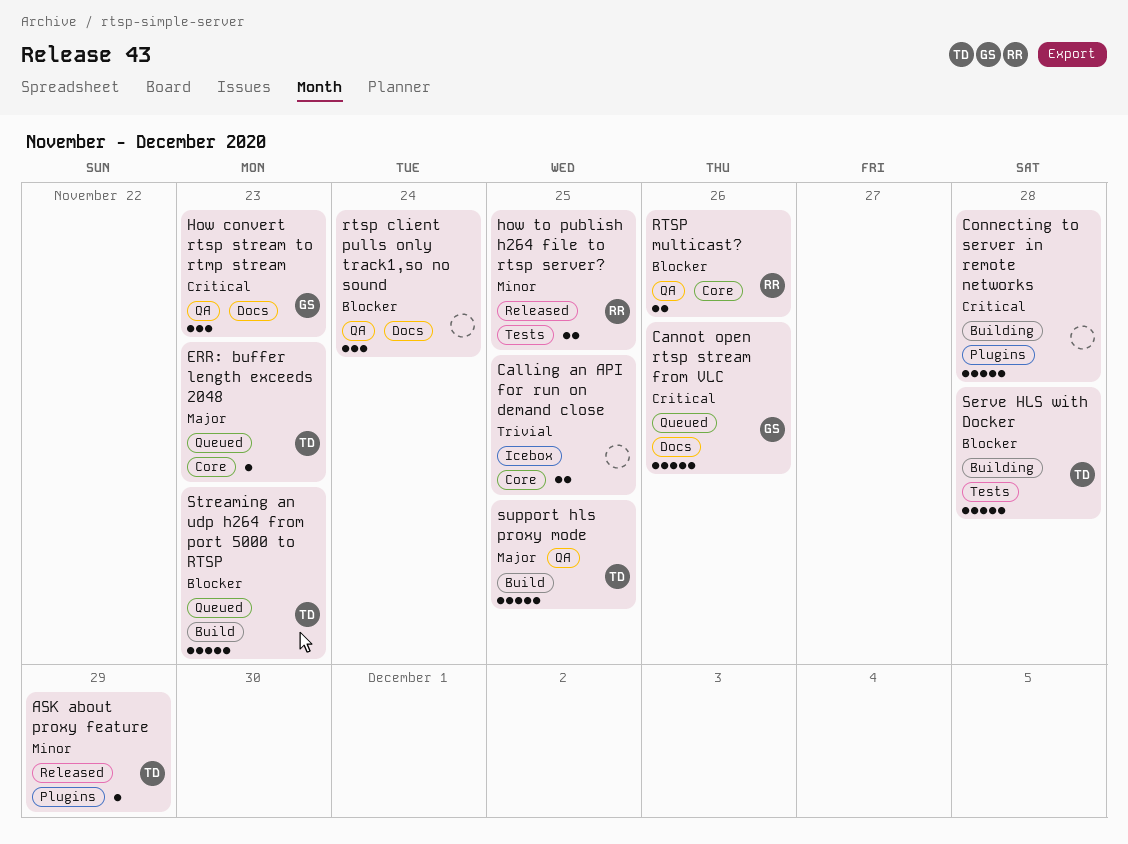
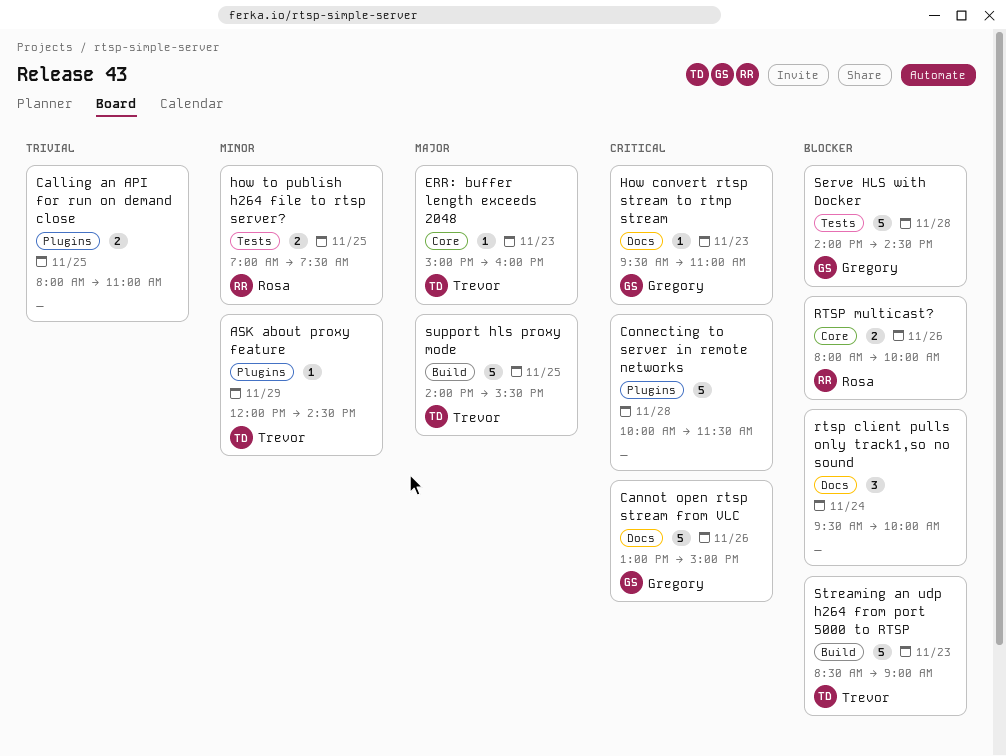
Calling an API for run on demand close, label: Core -> Plugins
How convert rtsp stream to rtmp stream, estimate: 3 -> 1
Serve HLS with Docker, owner: Trevor -> Gregory

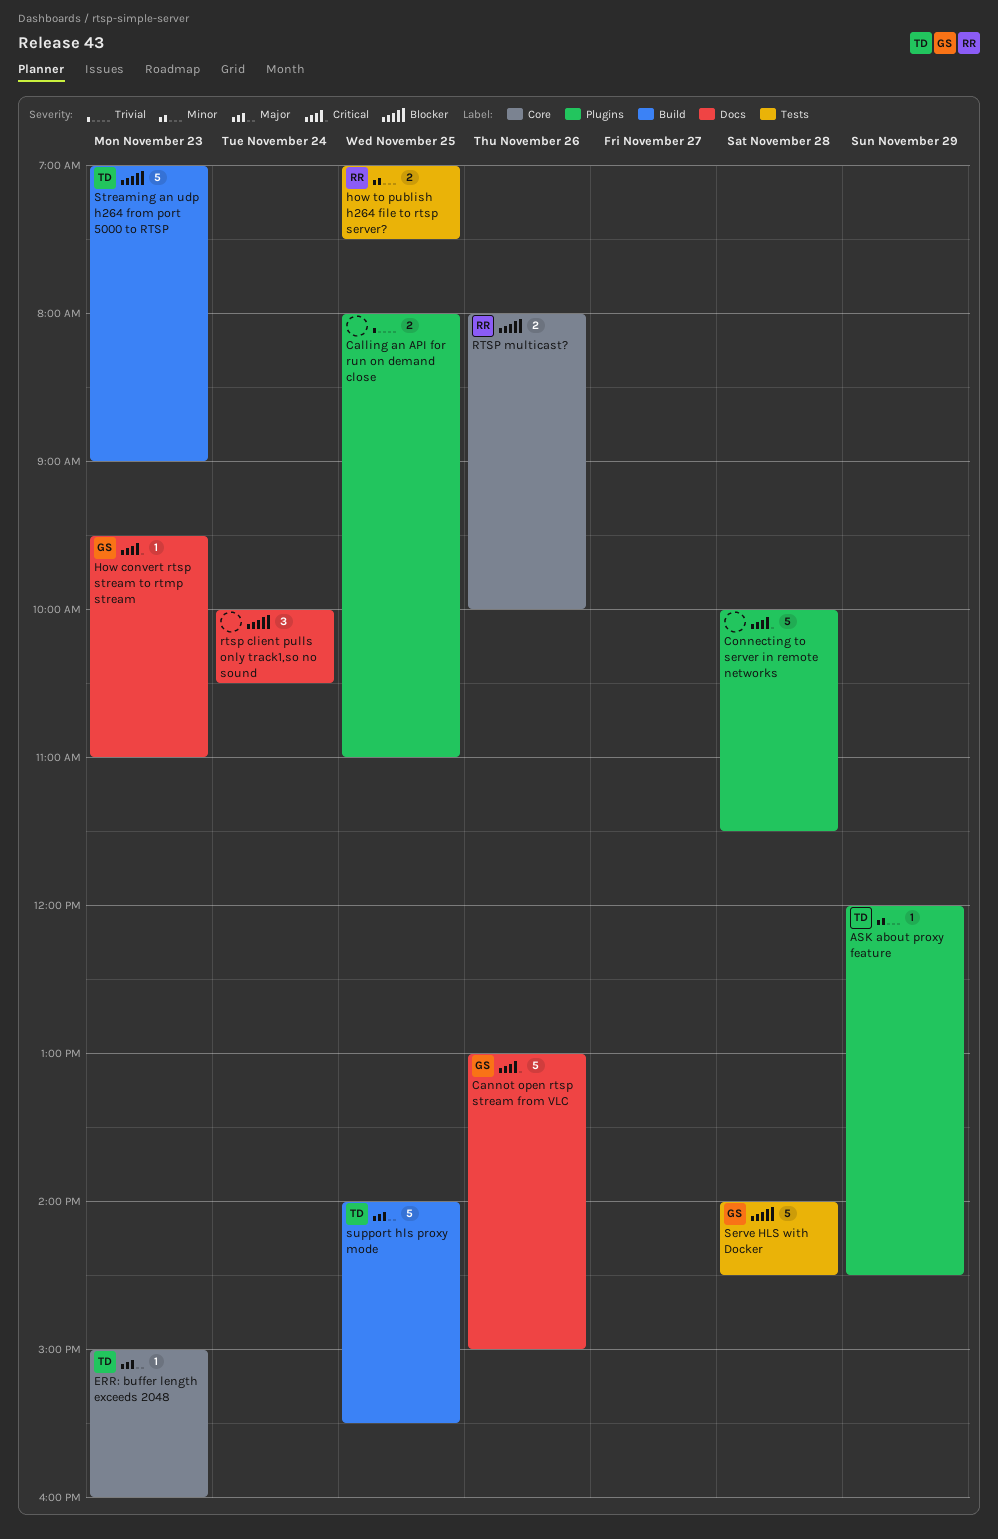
rtsp client pulls only track1,so no sound, begins: 09:30 -> 10:00
rtsp client pulls only track1,so no sound, ends: 10:00 -> 10:30
Streaming an udp h264 from port 5000 to RTSP, begins: 08:30 -> 07:00

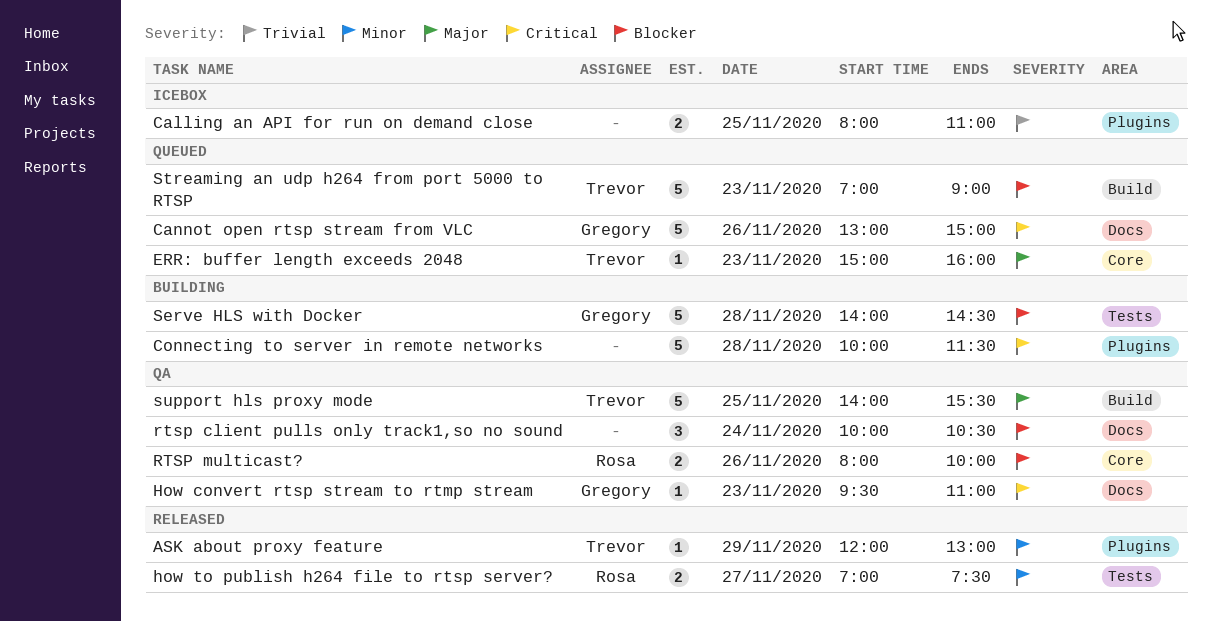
ASK about proxy feature, ends: 14:30 -> 13:00
how to publish h264 file to rtsp server?, day: Nov 25 -> Nov 27

